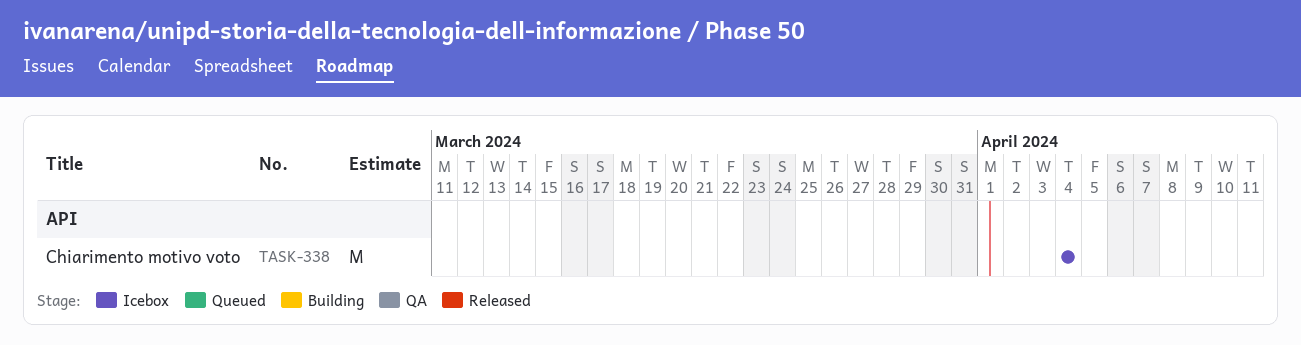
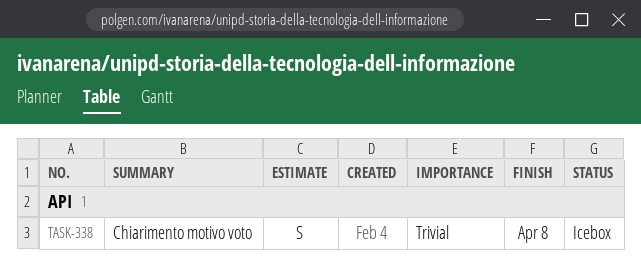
TASK-338, estimate: M -> S
TASK-338, due: Apr 4 -> Apr 8

